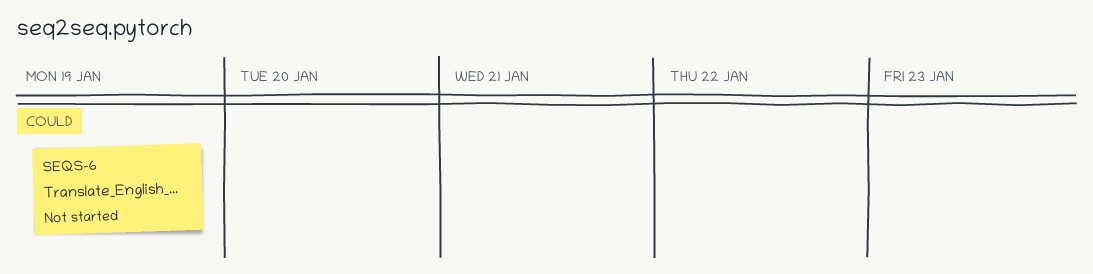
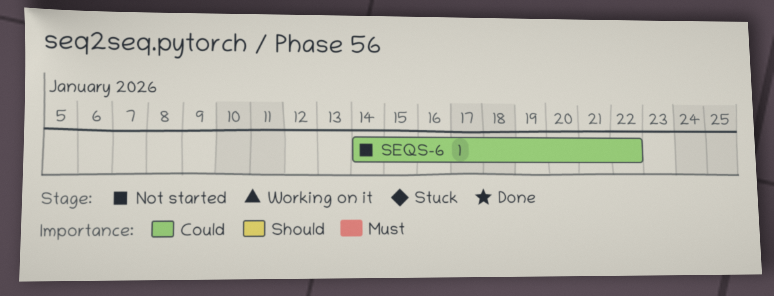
SEQS-6, due: Jan 19 -> Jan 22

